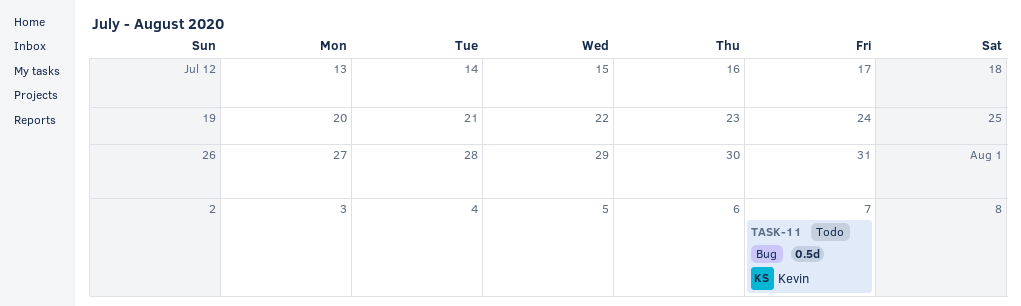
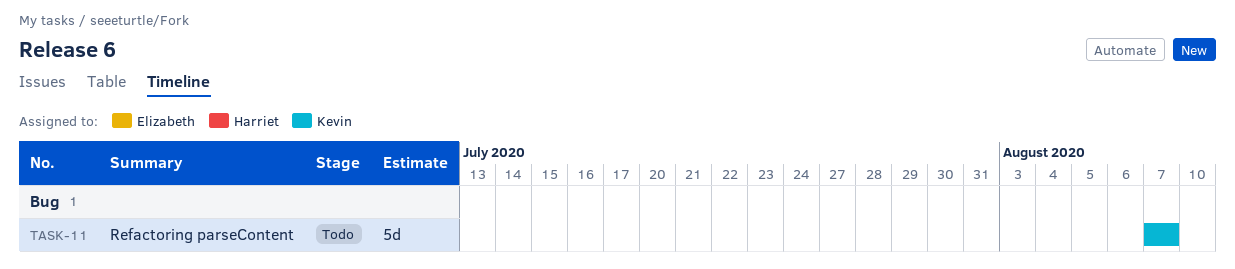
TASK-11, estimate: 0.5d -> 5d

